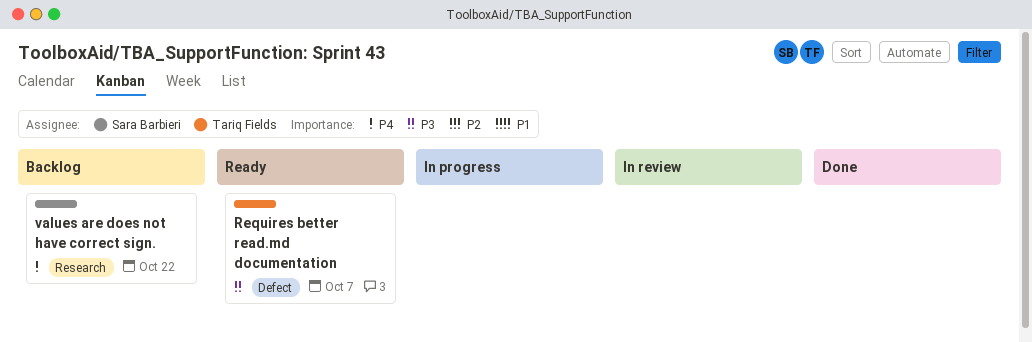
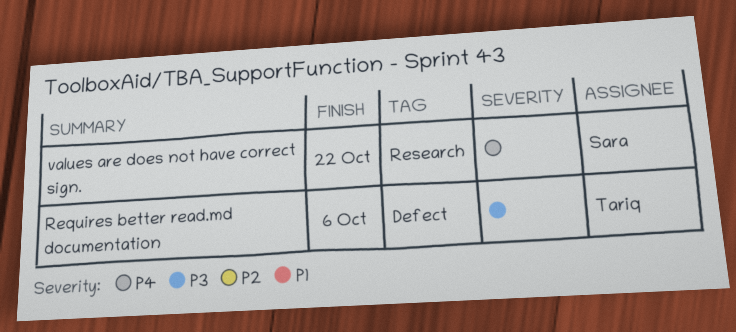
Requires better read.md documentation, due: Oct 7 -> Oct 6

